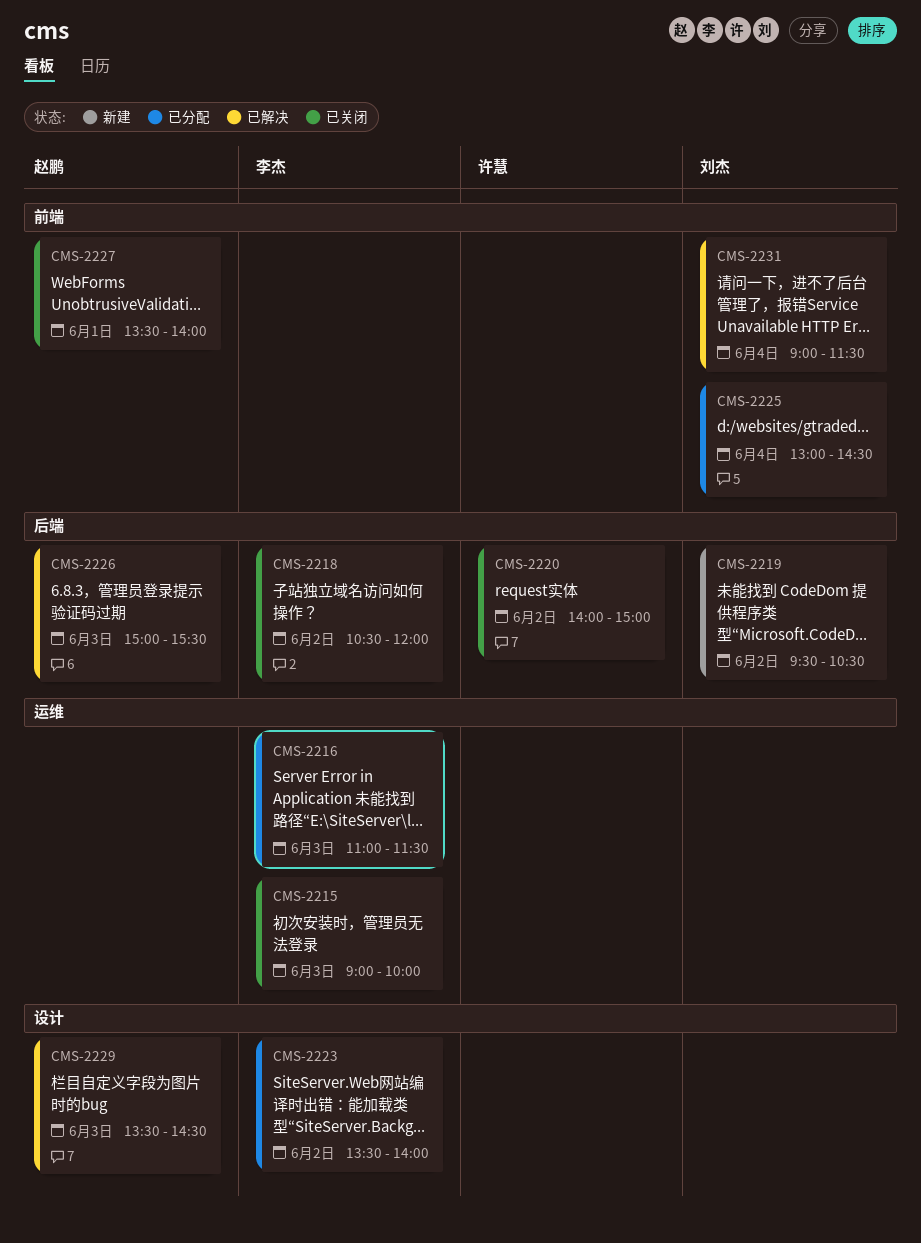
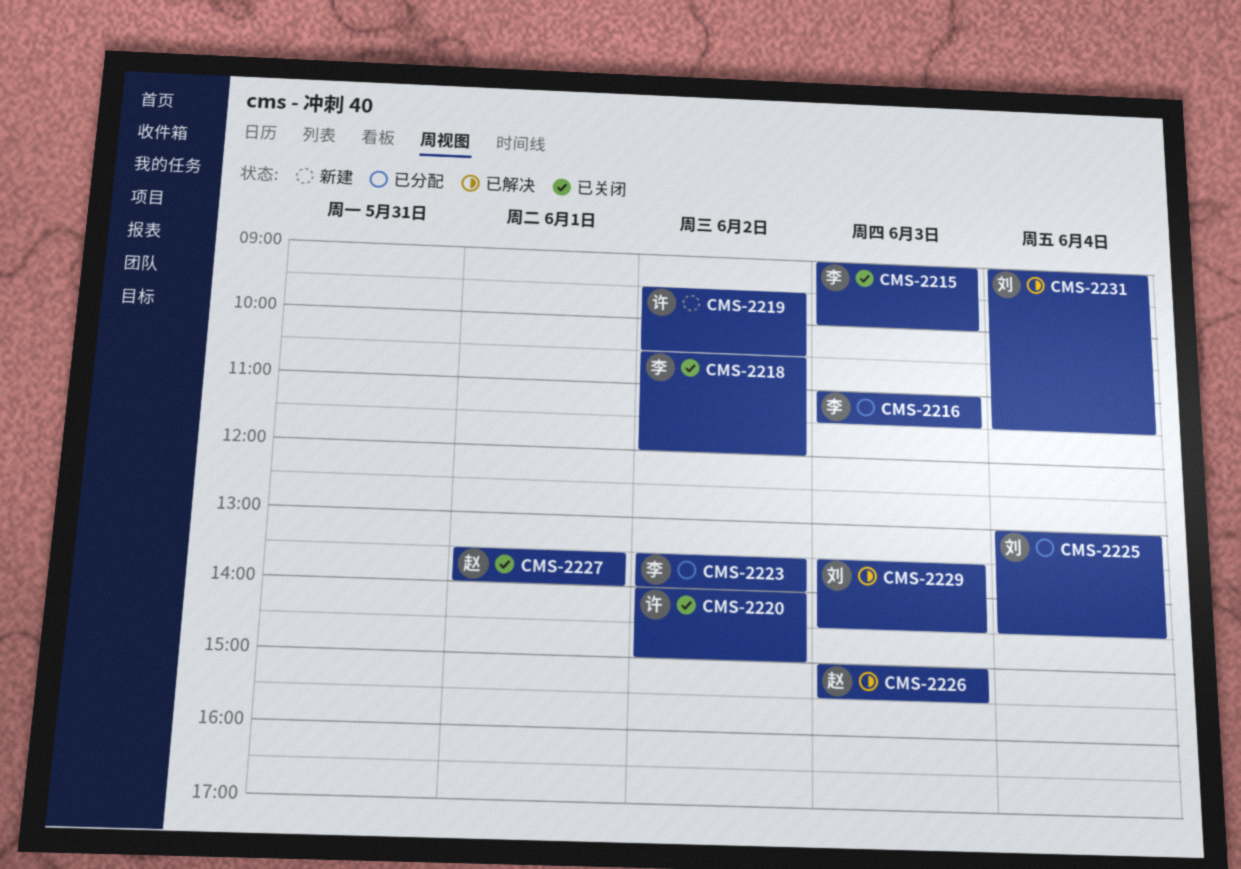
CMS-2219, owner: 刘杰 -> 许慧
CMS-2229, owner: 赵鹏 -> 刘杰

